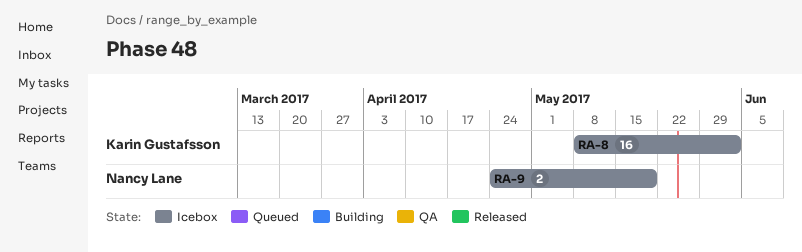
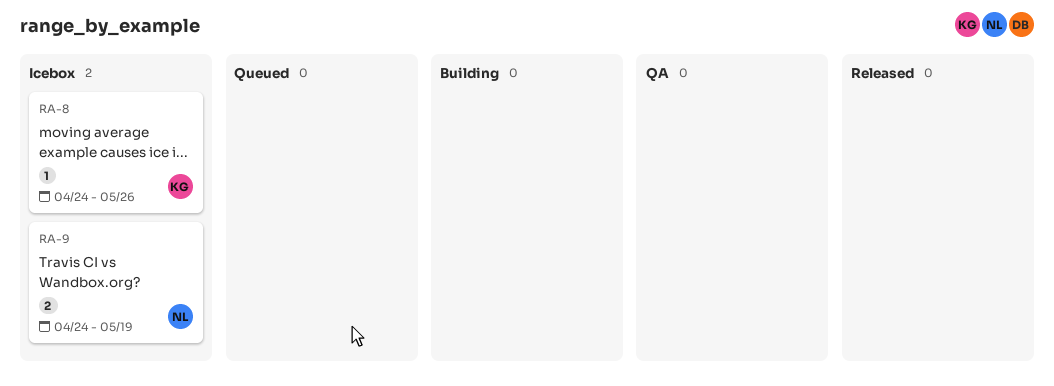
RA-8, estimate: 16 -> 1
RA-8, start: May 8 -> Apr 24
RA-8, due: Jun 2 -> May 26

